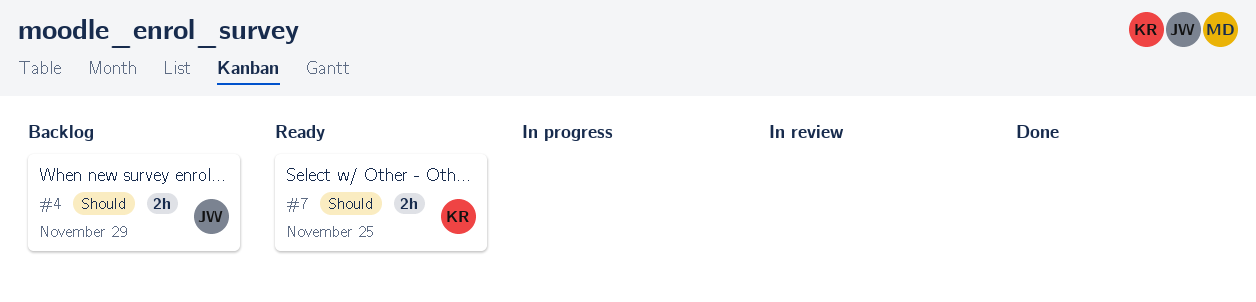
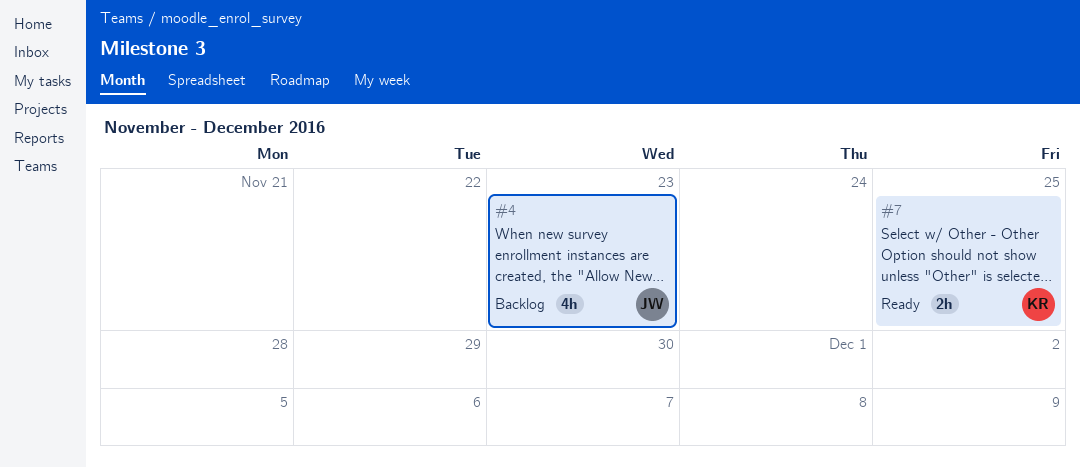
#4, estimate: 2h -> 4h
#4, due: Nov 29 -> Nov 23

